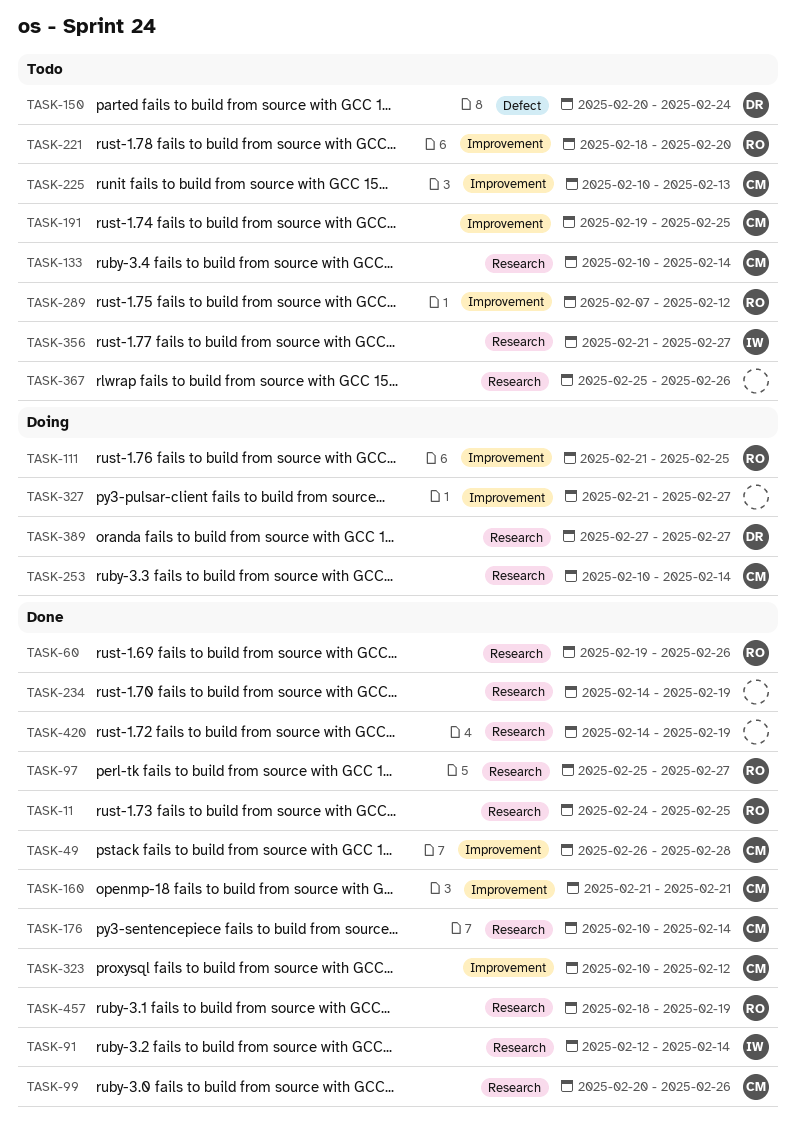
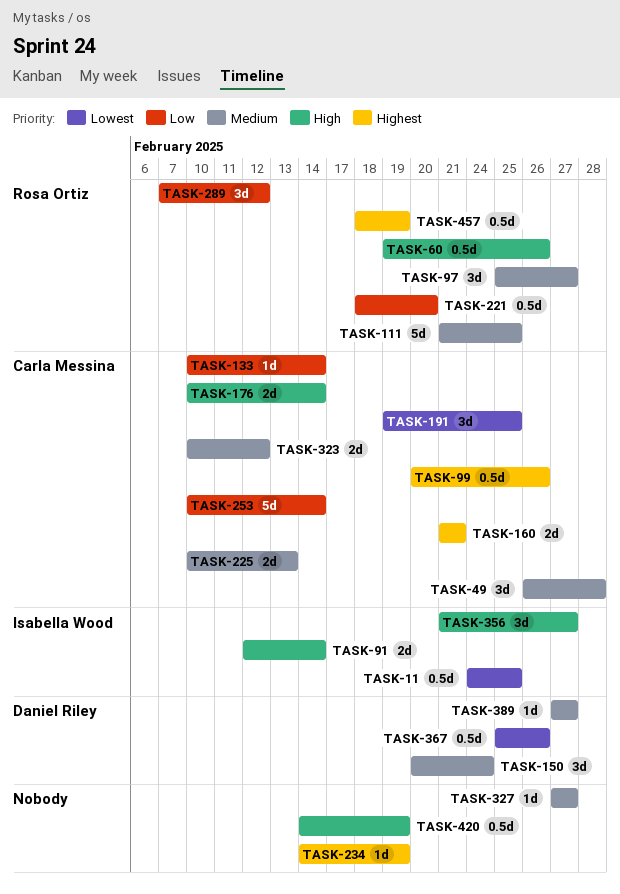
TASK-11, owner: Rosa Ortiz -> Isabella Wood
TASK-327, start: Feb 21 -> Feb 27
TASK-367, owner: none -> Daniel Riley

